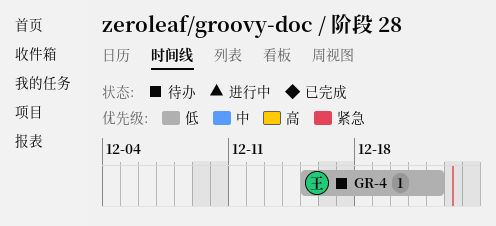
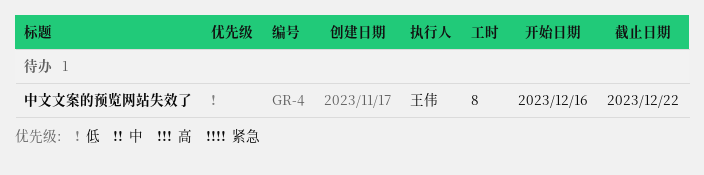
GR-4, estimate: 1 -> 8
GR-4, start: Dec 15 -> Dec 16

